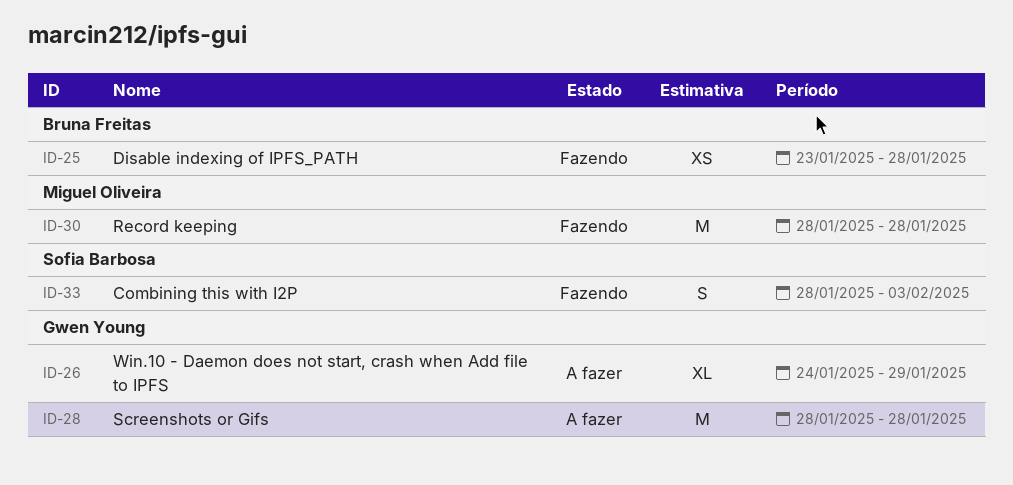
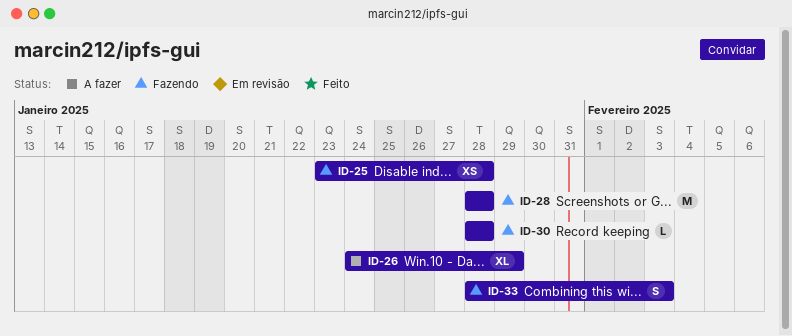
ID-28, status: A fazer -> Fazendo
ID-30, estimate: M -> L

